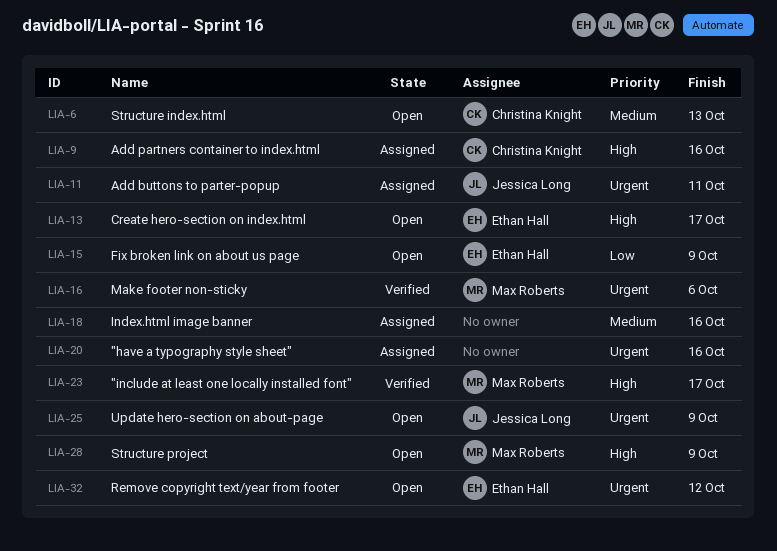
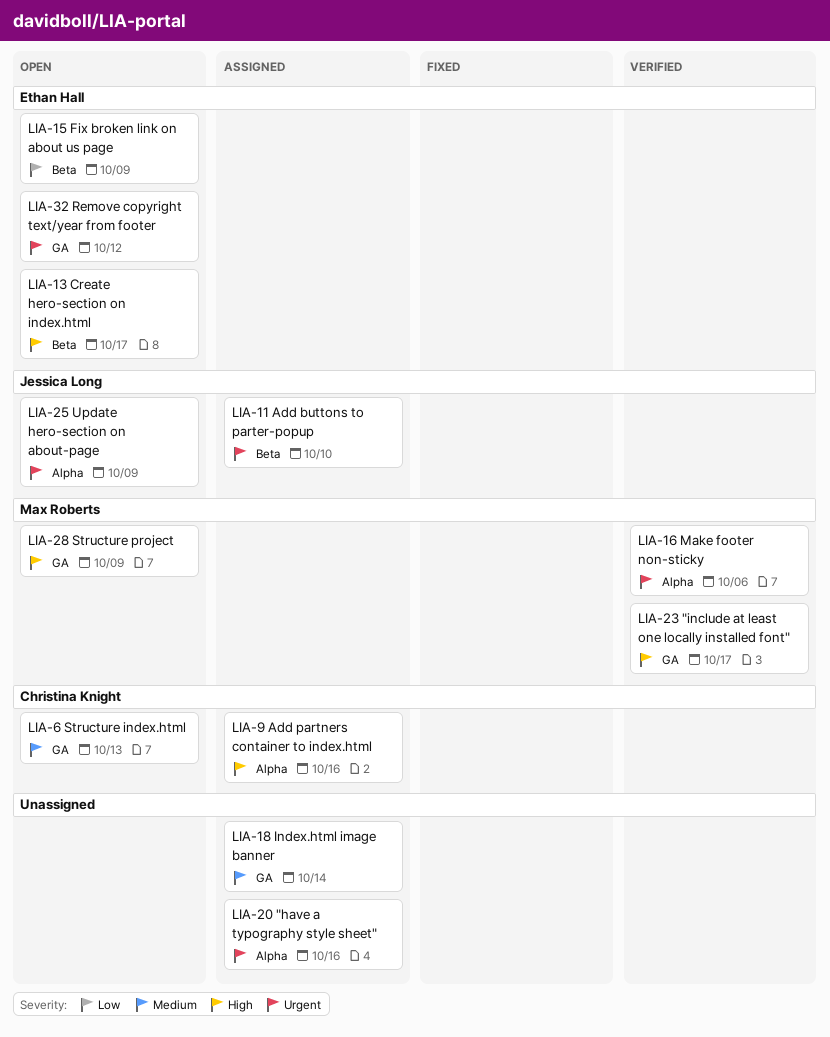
LIA-11, due: Oct 11 -> Oct 10
LIA-18, due: Oct 16 -> Oct 14

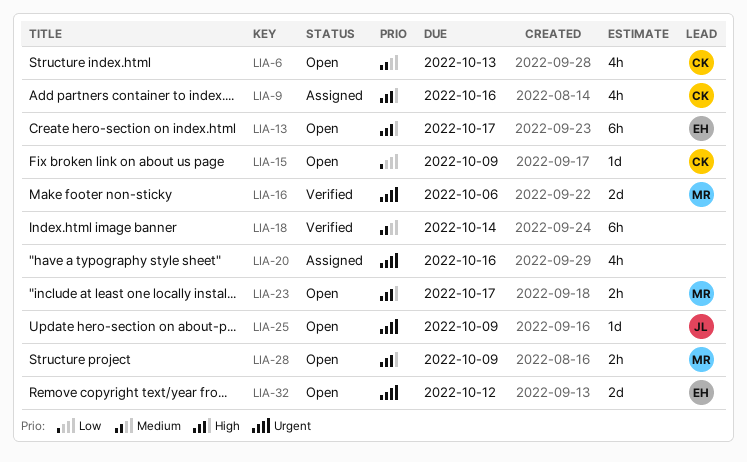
LIA-11: present -> none
LIA-15, owner: Ethan Hall -> Christina Knight
LIA-18, status: Assigned -> Verified
LIA-23, status: Verified -> Open

